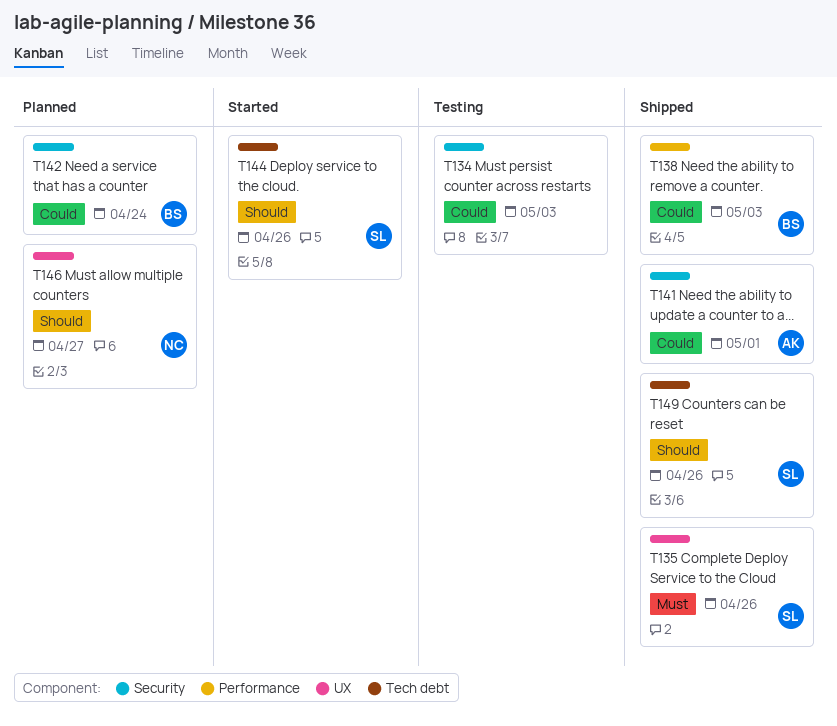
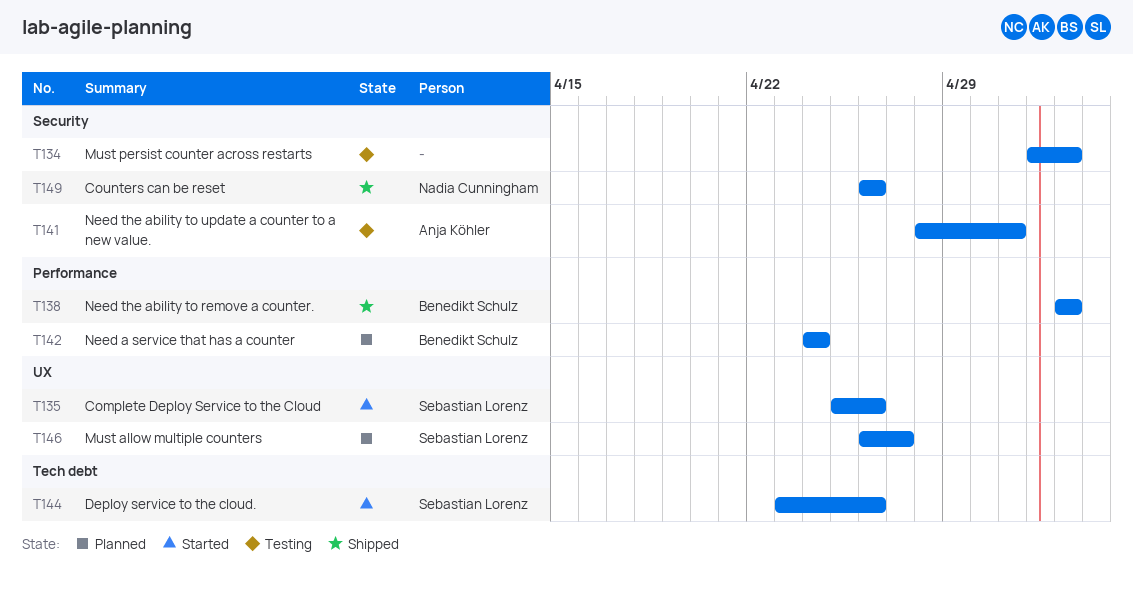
T135, status: Shipped -> Started
T141, status: Shipped -> Testing
T142, label: Security -> Performance
T146, owner: Nadia Cunningham -> Sebastian Lorenz
T149, owner: Sebastian Lorenz -> Nadia Cunningham
T149, label: Tech debt -> Security

